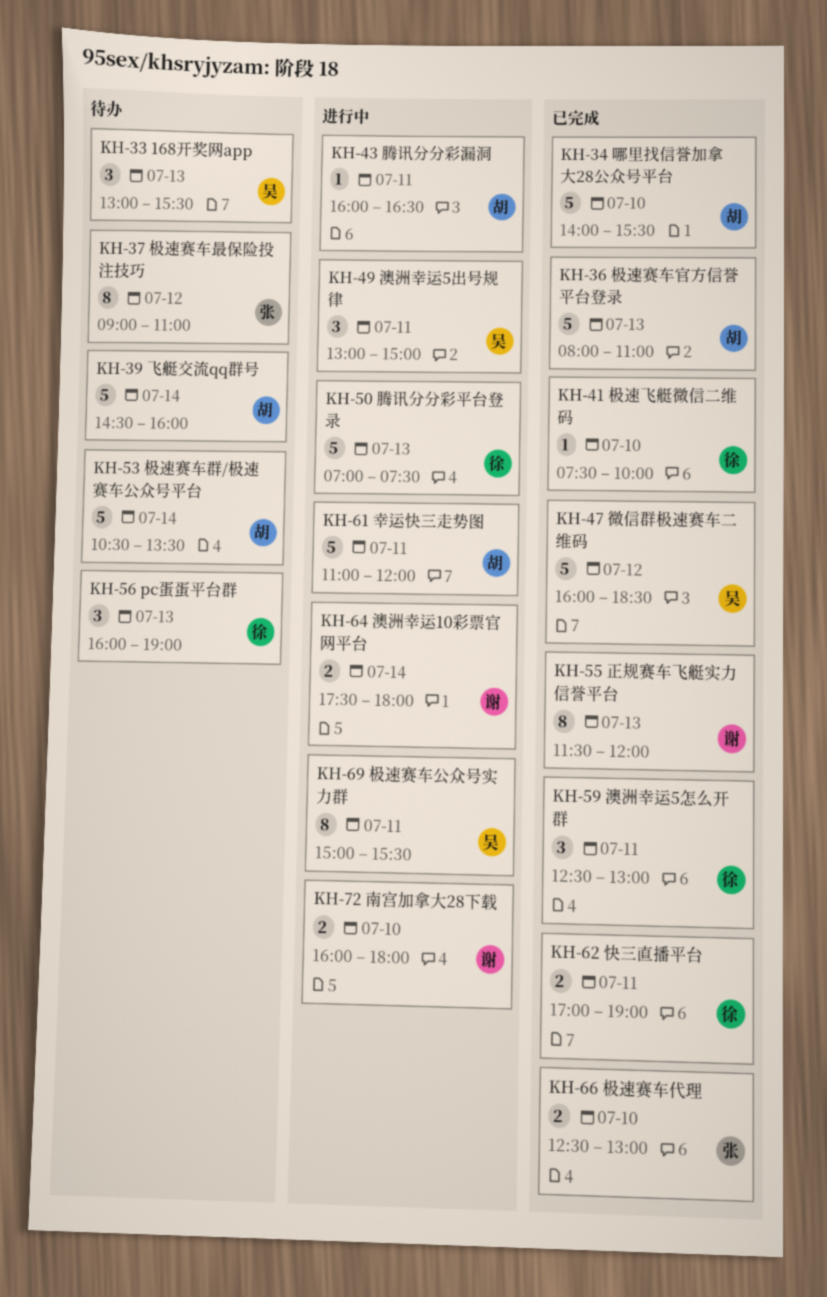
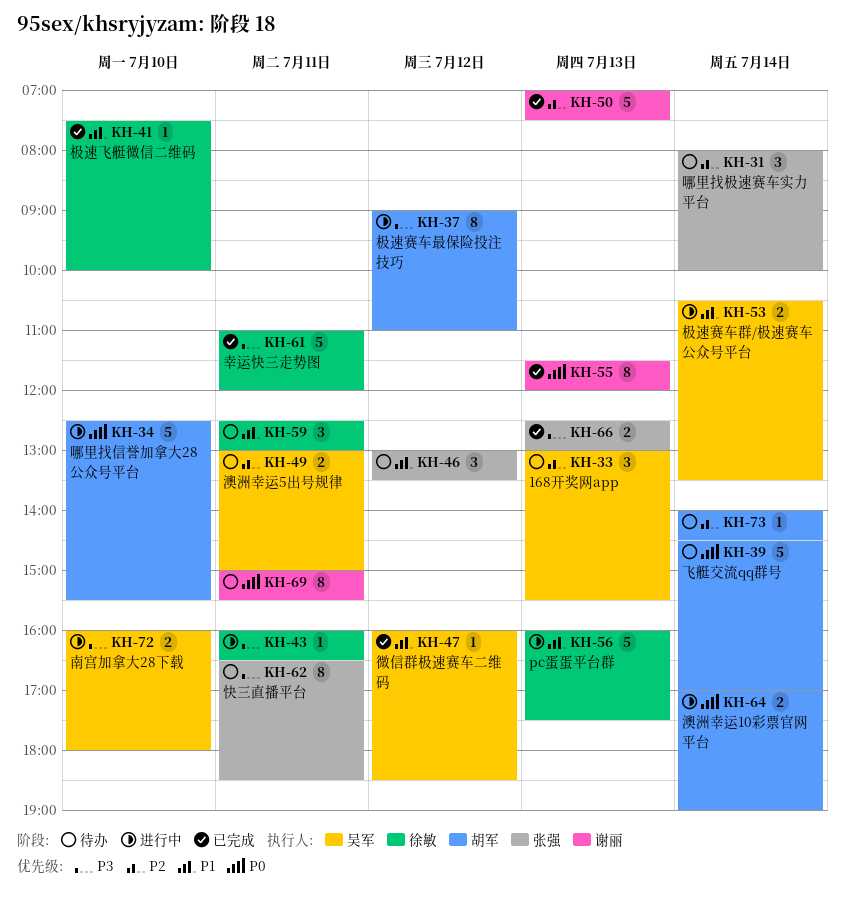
KH-31: none -> present
KH-34, status: 已完成 -> 进行中
KH-34, begins: 14:00 -> 12:30
KH-36: present -> none
KH-37, status: 待办 -> 进行中
KH-37, owner: 张强 -> 胡军
KH-39, ends: 16:00 -> 17:00
KH-43, owner: 胡军 -> 徐敏
KH-46: none -> present
KH-47, estimate: 5 -> 1
KH-49, status: 进行中 -> 待办
KH-49, estimate: 3 -> 2
KH-50, status: 进行中 -> 已完成
KH-50, owner: 徐敏 -> 谢丽
KH-53, status: 待办 -> 进行中
KH-53, owner: 胡军 -> 吴军
KH-53, estimate: 5 -> 2
KH-56, status: 待办 -> 进行中
KH-56, estimate: 3 -> 5
KH-56, ends: 19:00 -> 17:30
KH-59, status: 已完成 -> 待办
KH-61, status: 进行中 -> 已完成
KH-61, owner: 胡军 -> 徐敏
KH-62, status: 已完成 -> 待办
KH-62, owner: 徐敏 -> 张强
KH-62, estimate: 2 -> 8
KH-62, begins: 17:00 -> 16:30
KH-62, ends: 19:00 -> 18:30
KH-64, owner: 谢丽 -> 胡军
KH-64, begins: 17:30 -> 17:00
KH-64, ends: 18:00 -> 19:00
KH-66, day: Jul 10 -> Jul 13
KH-69, status: 进行中 -> 待办
KH-69, owner: 吴军 -> 谢丽
KH-72, owner: 谢丽 -> 吴军
KH-73: none -> present

